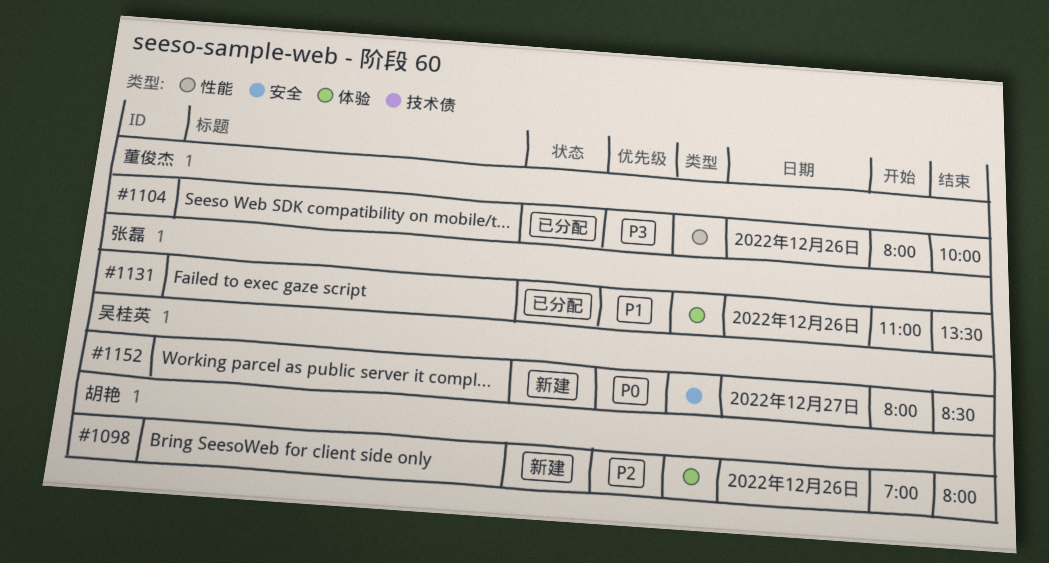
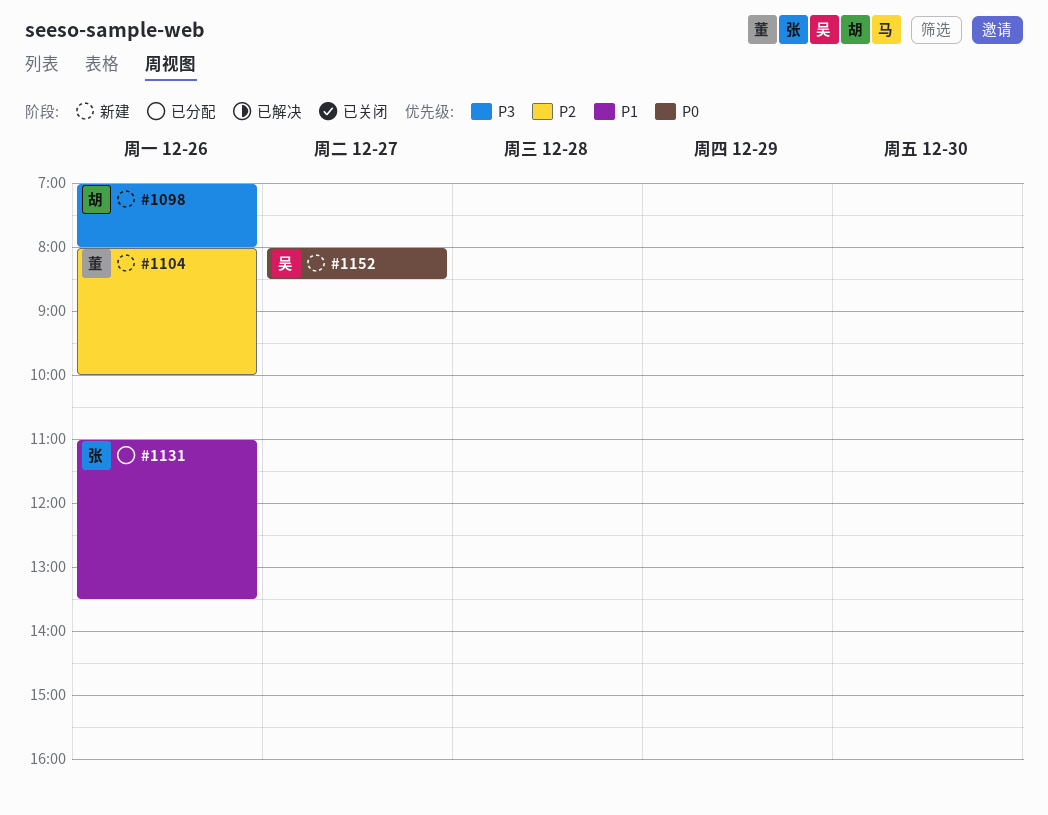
#1098, priority: P2 -> P3
#1104, status: 已分配 -> 新建
#1104, priority: P3 -> P2

